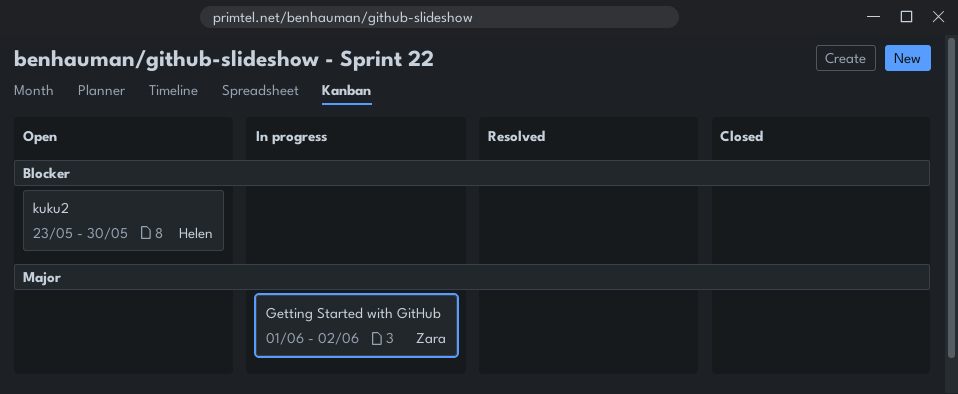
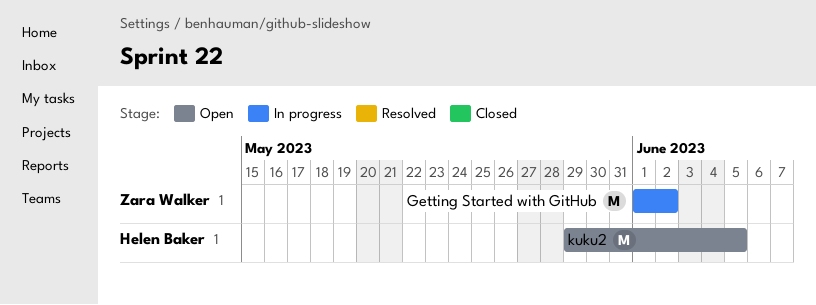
kuku2, start: May 23 -> May 29
kuku2, due: May 30 -> Jun 5

